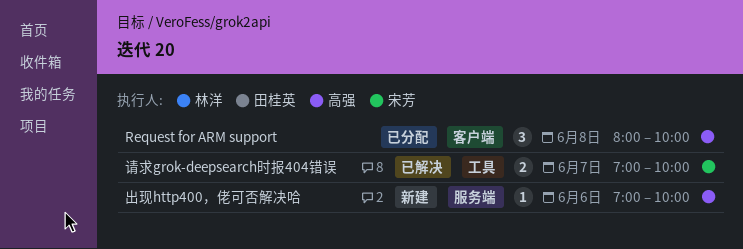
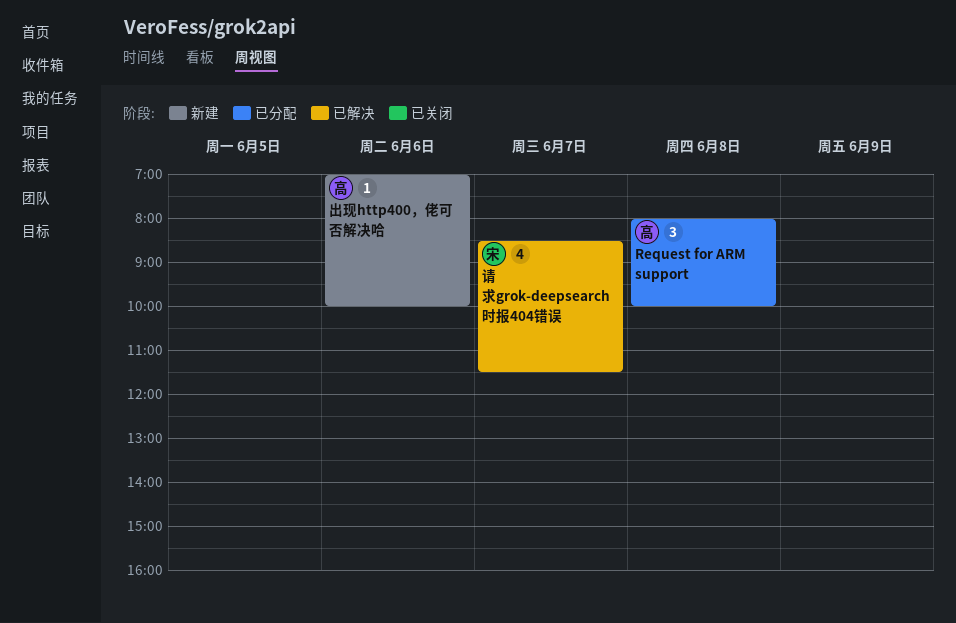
请求grok-deepsearch时报404错误, estimate: 2 -> 4
请求grok-deepsearch时报404错误, begins: 07:00 -> 08:30
请求grok-deepsearch时报404错误, ends: 10:00 -> 11:30

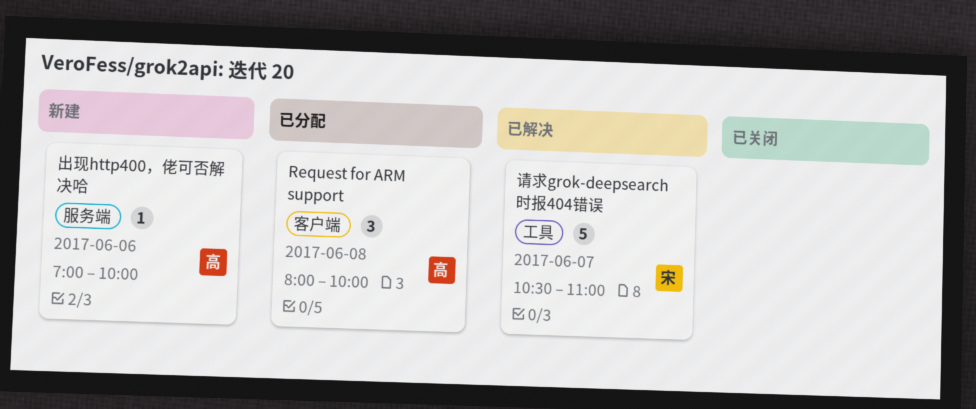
请求grok-deepsearch时报404错误, estimate: 4 -> 5
请求grok-deepsearch时报404错误, begins: 08:30 -> 10:30
请求grok-deepsearch时报404错误, ends: 11:30 -> 11:00

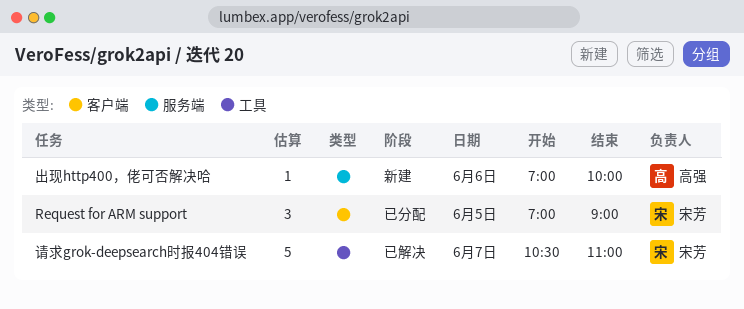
Request for ARM support, owner: 高强 -> 宋芳
Request for ARM support, day: Jun 8 -> Jun 5
Request for ARM support, begins: 08:00 -> 07:00
Request for ARM support, ends: 10:00 -> 09:00

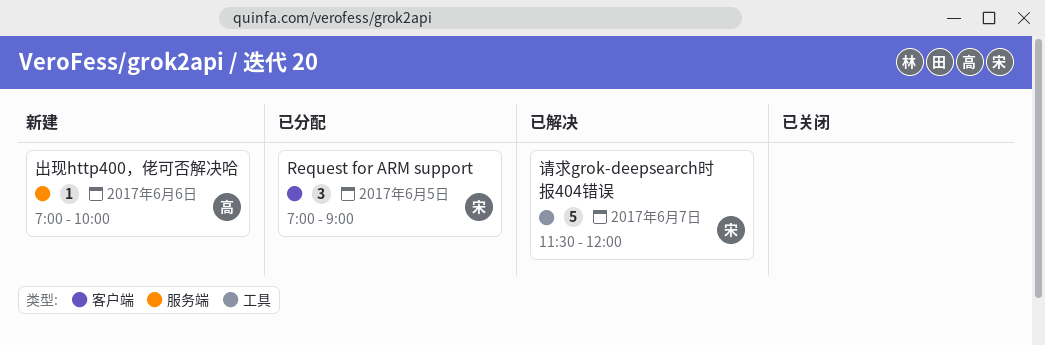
请求grok-deepsearch时报404错误, begins: 10:30 -> 11:30
请求grok-deepsearch时报404错误, ends: 11:00 -> 12:00

